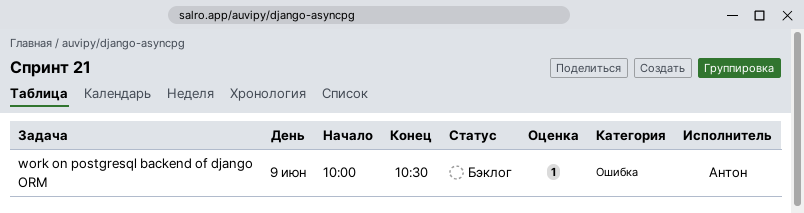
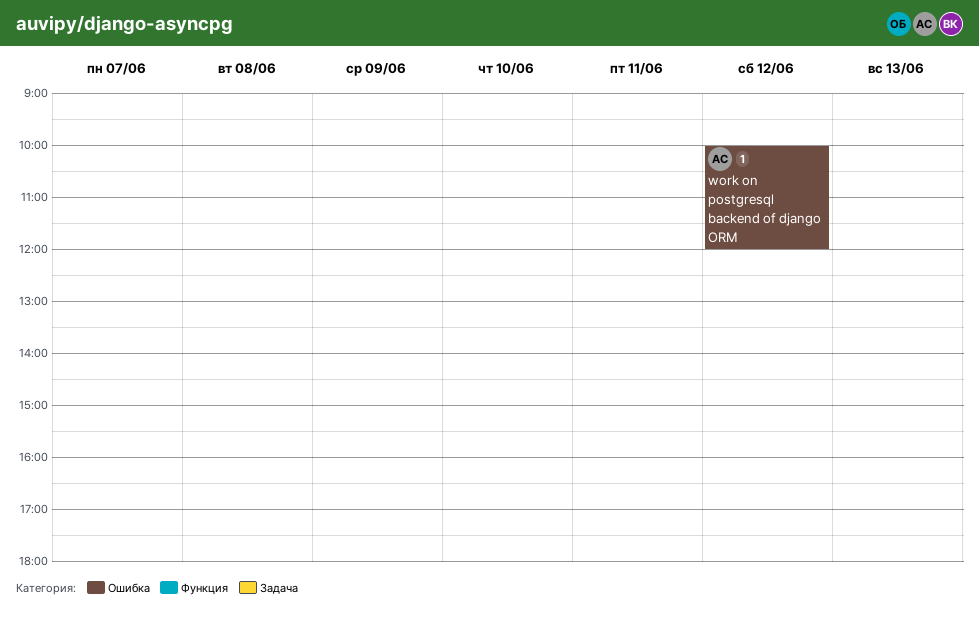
work on postgresql backend of django ORM, day: Jun 9 -> Jun 12
work on postgresql backend of django ORM, ends: 10:30 -> 12:00

